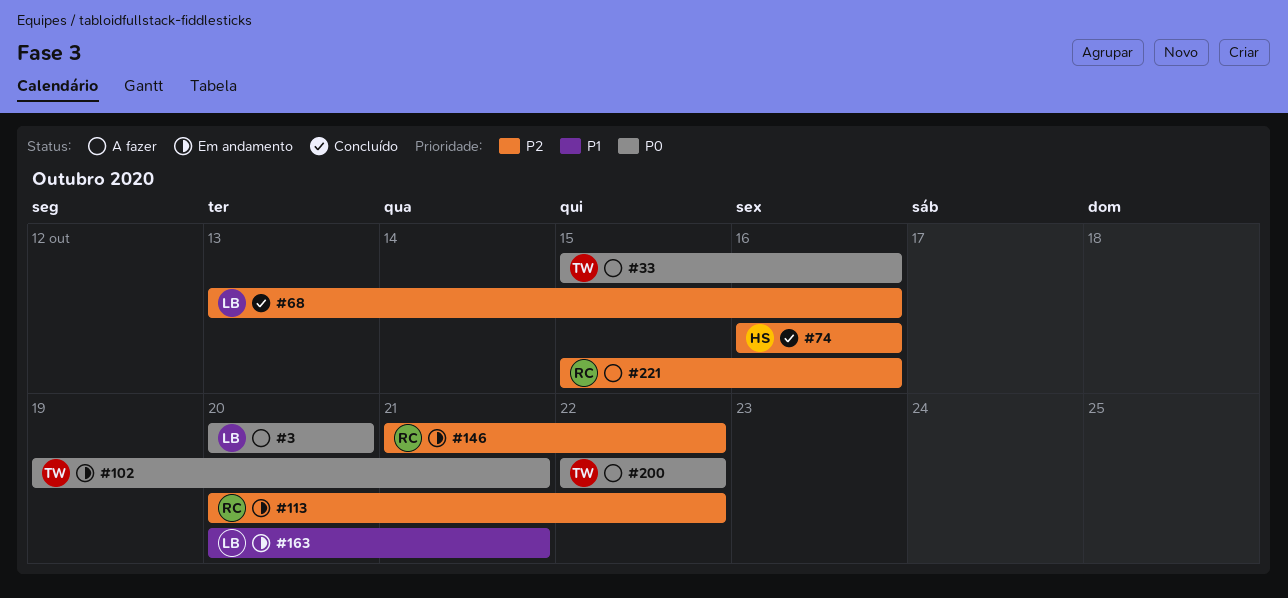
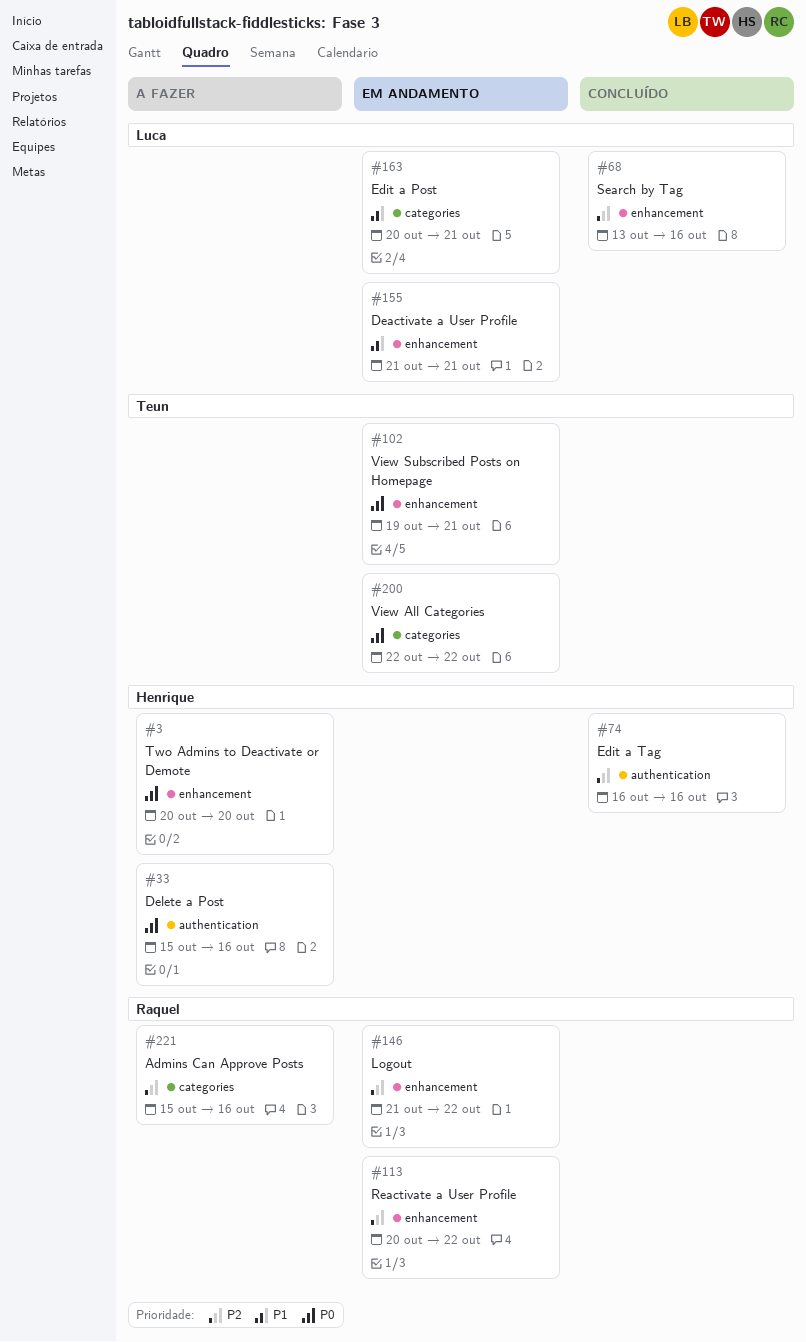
#3, owner: Luca -> Henrique
#33, owner: Teun -> Henrique
#155: none -> present
#200, status: A fazer -> Em andamento

